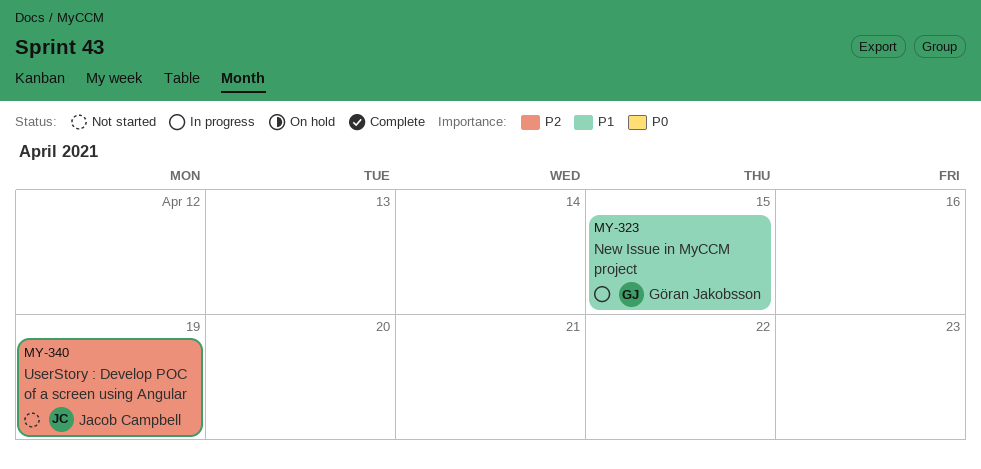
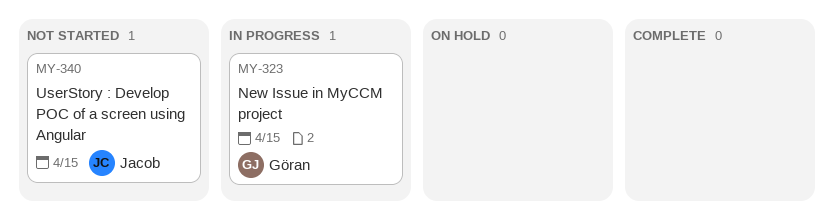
MY-340, due: Apr 19 -> Apr 15

